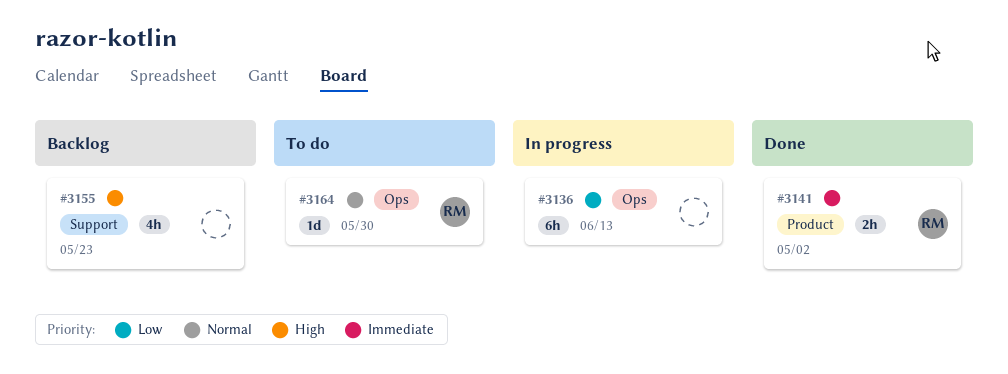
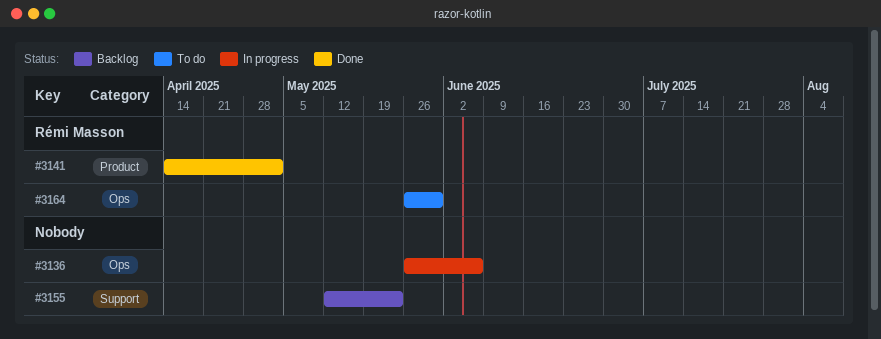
#3136, due: Jun 13 -> Jun 6

